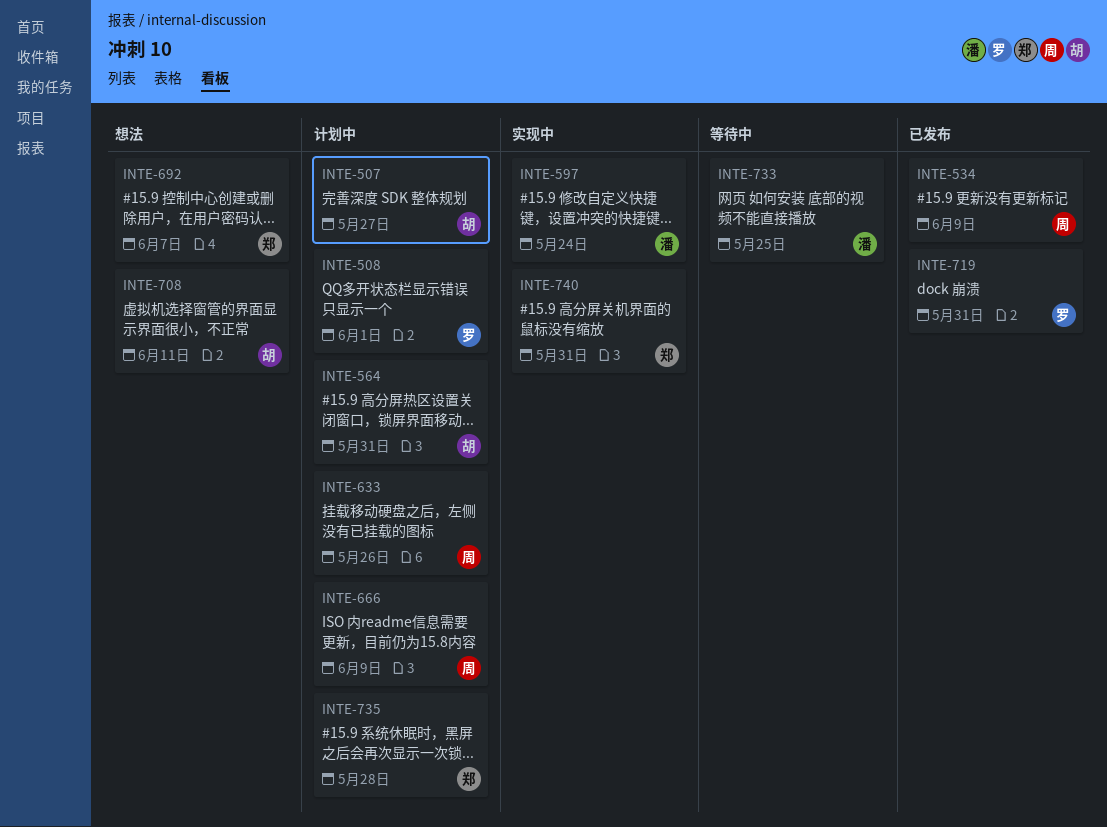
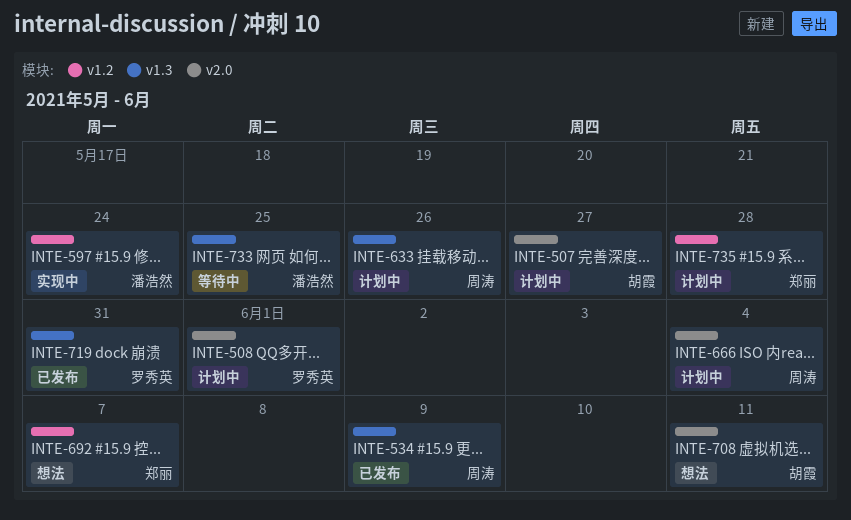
INTE-564: present -> none
INTE-666, due: Jun 9 -> Jun 4
INTE-740: present -> none

